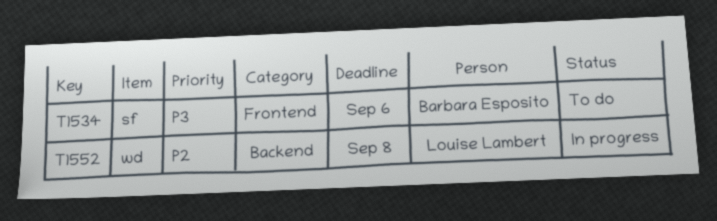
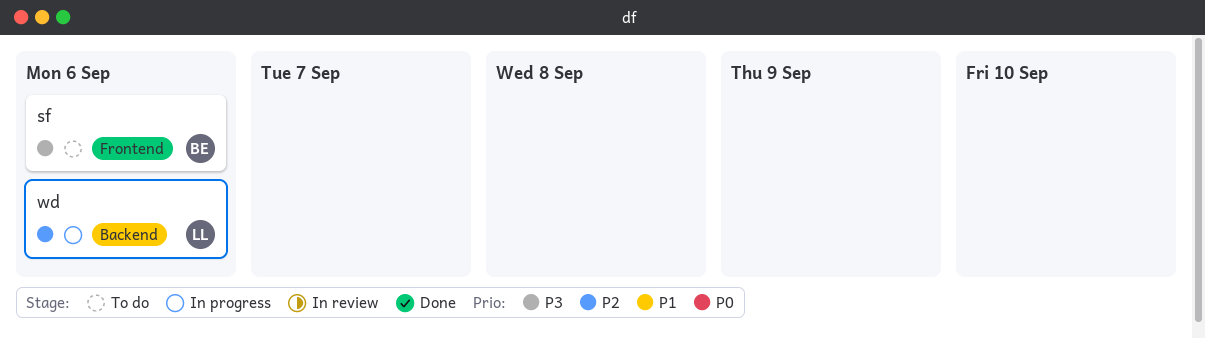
wd, due: Sep 8 -> Sep 6

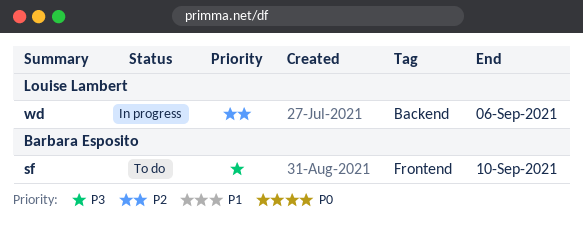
sf, due: Sep 6 -> Sep 10

